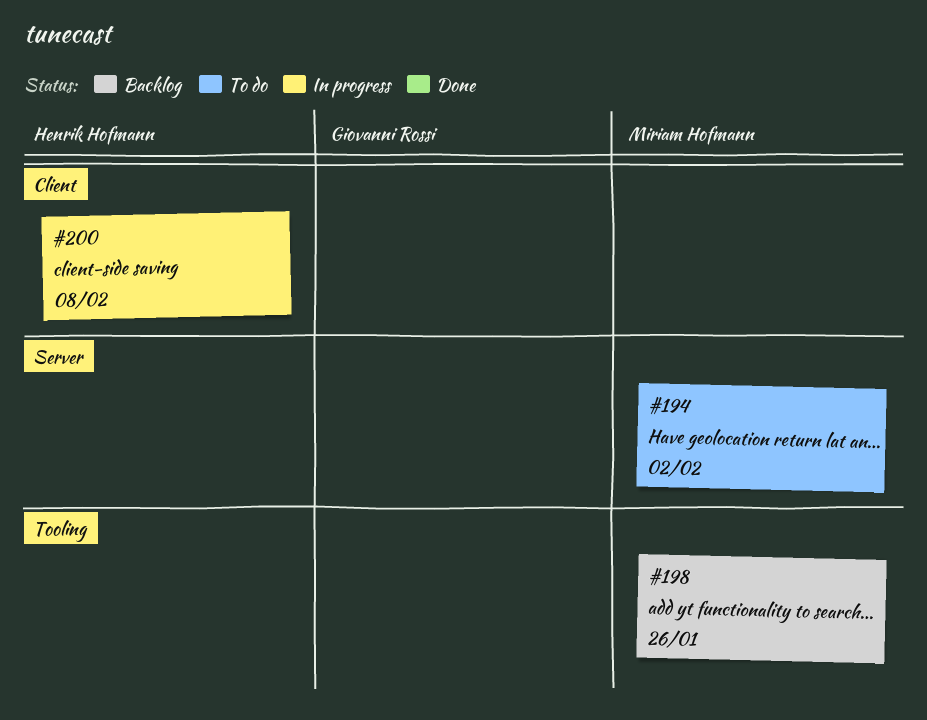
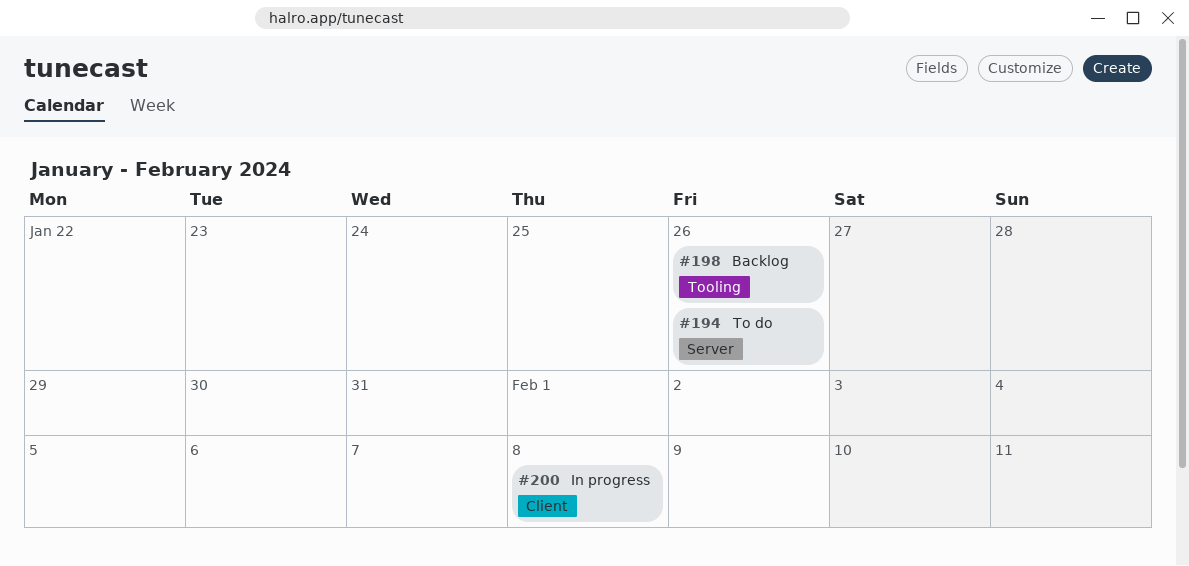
#194, due: Feb 2 -> Jan 26

